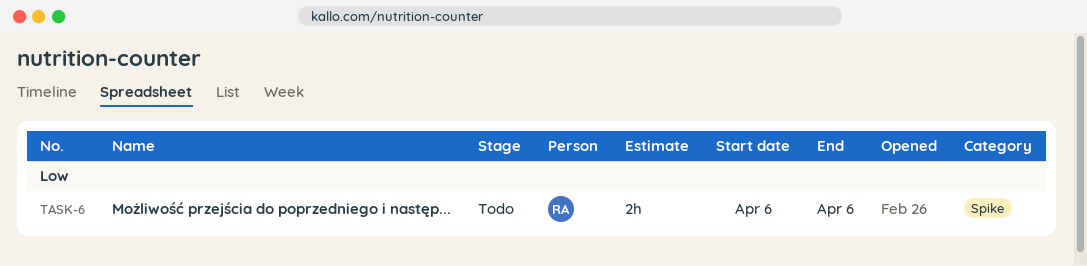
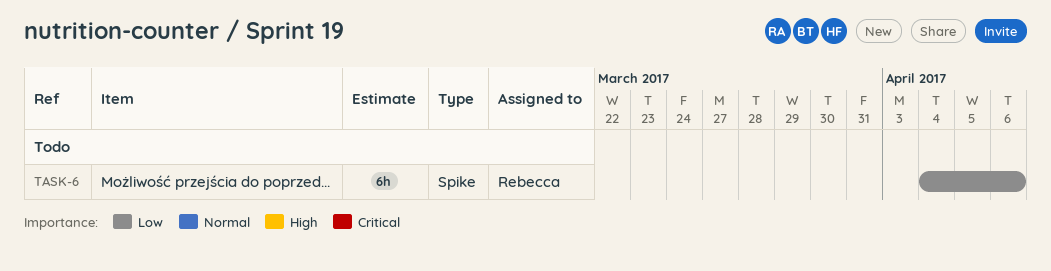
TASK-6, estimate: 2h -> 6h
TASK-6, start: Apr 6 -> Apr 4

